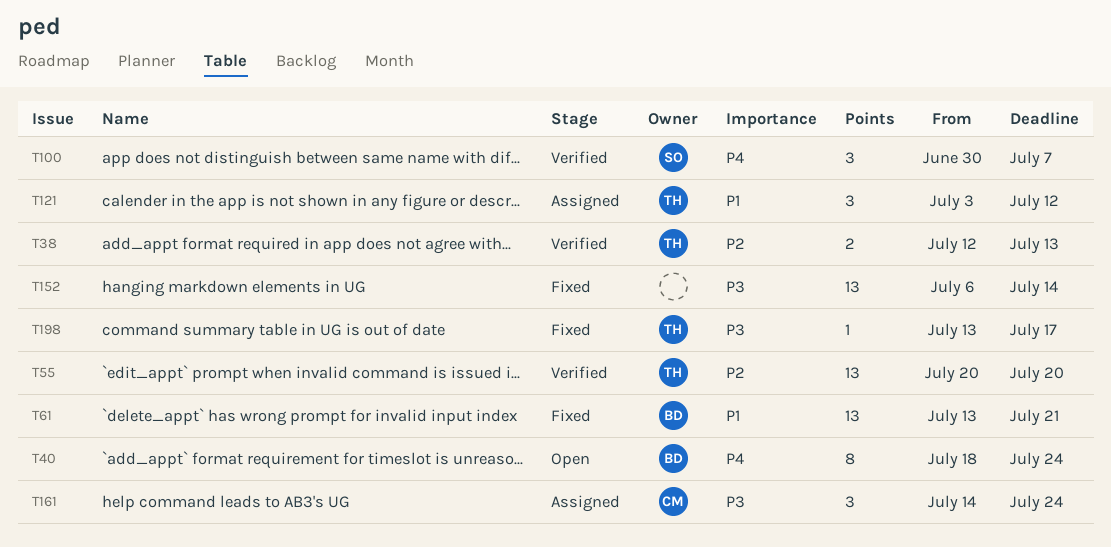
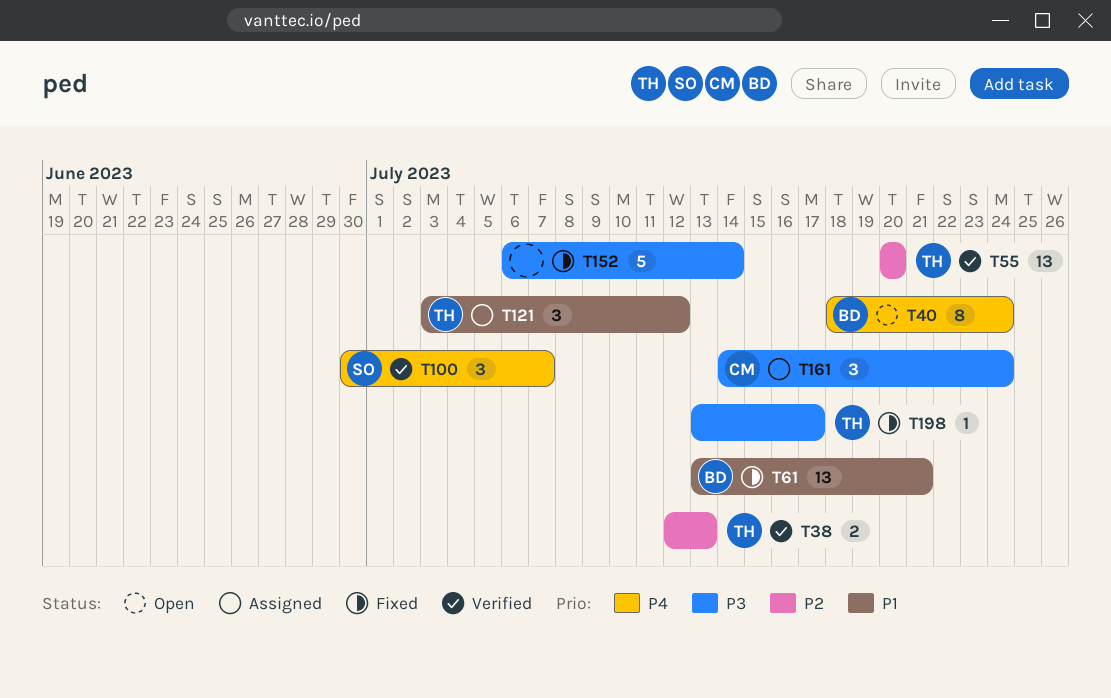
T152, estimate: 13 -> 5

